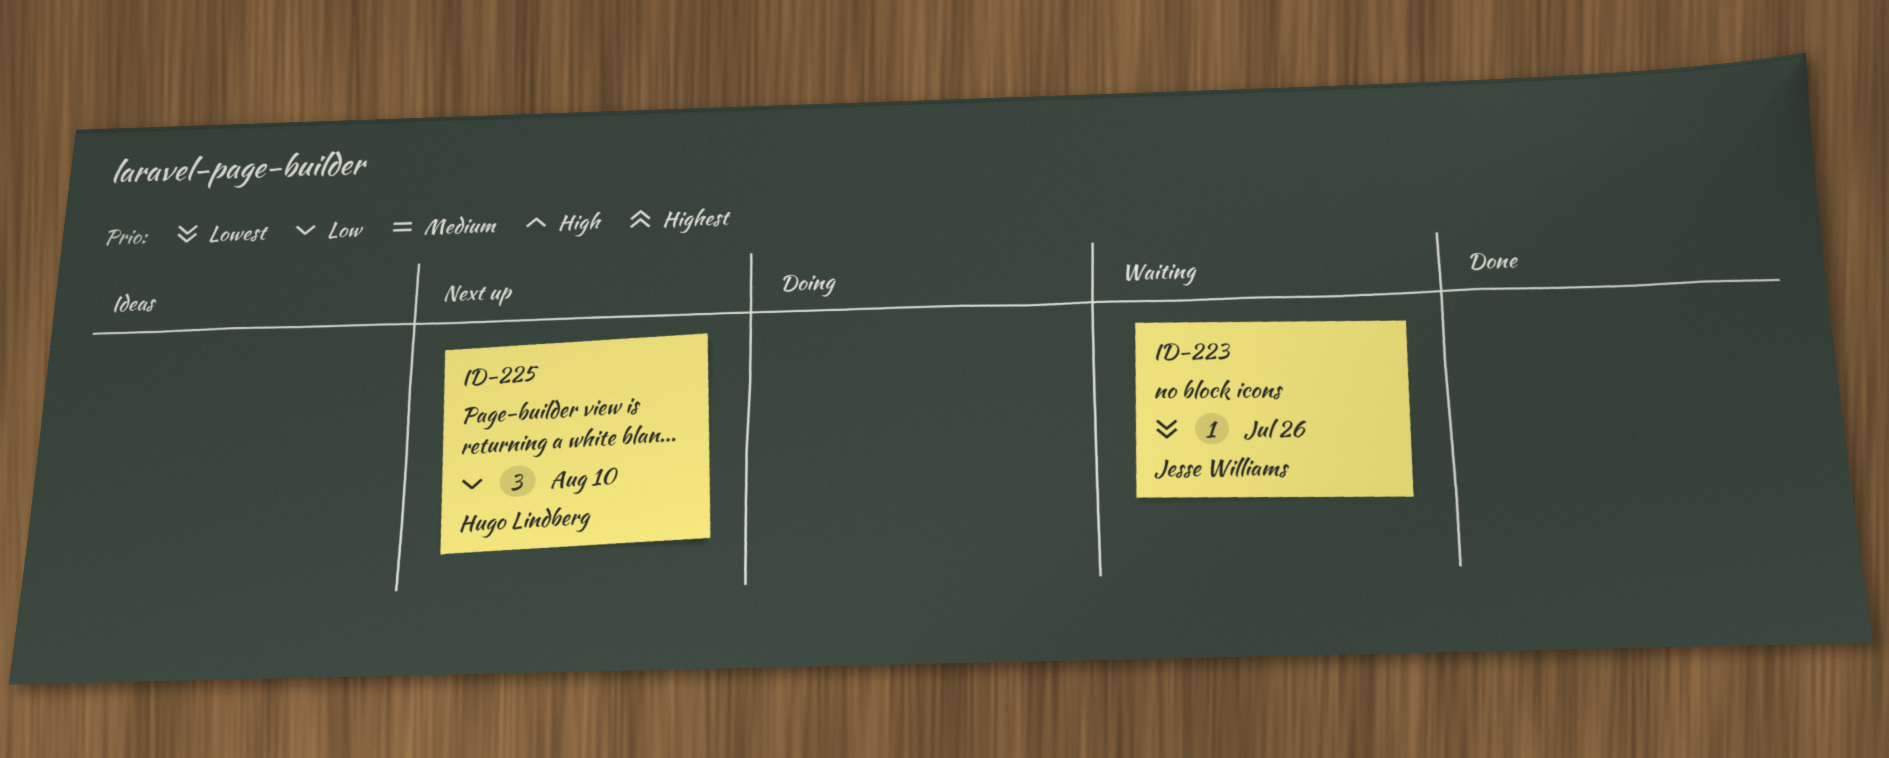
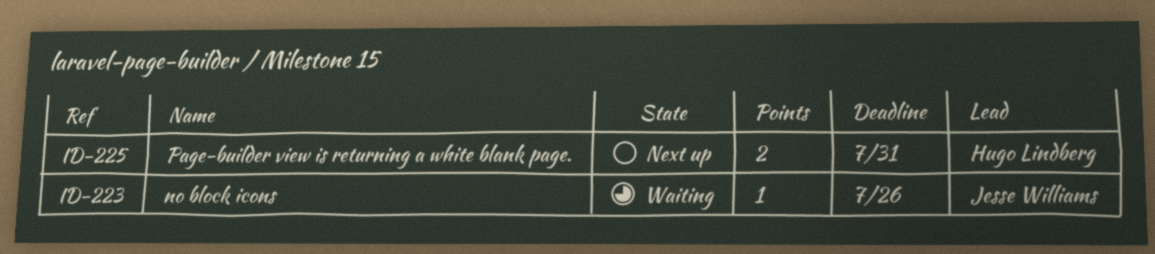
ID-225, estimate: 3 -> 2
ID-225, due: Aug 10 -> Jul 31

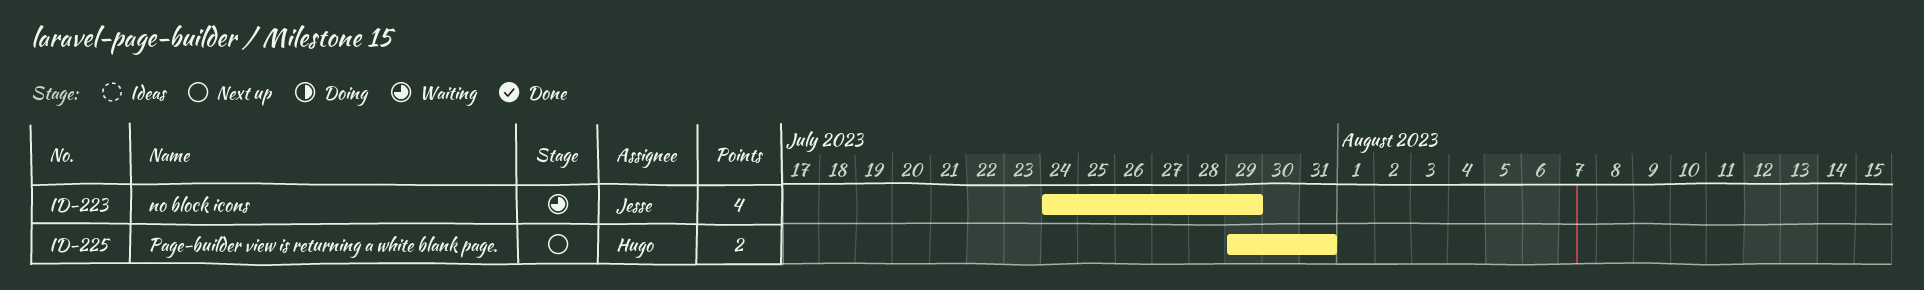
ID-223, estimate: 1 -> 4
ID-223, due: Jul 26 -> Jul 29

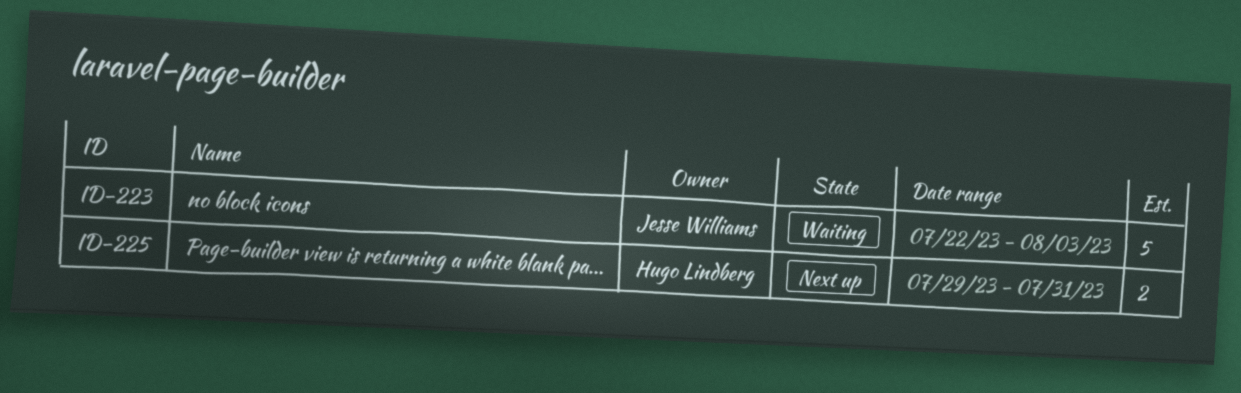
ID-223, estimate: 4 -> 5
ID-223, start: Jul 24 -> Jul 22
ID-223, due: Jul 29 -> Aug 3

